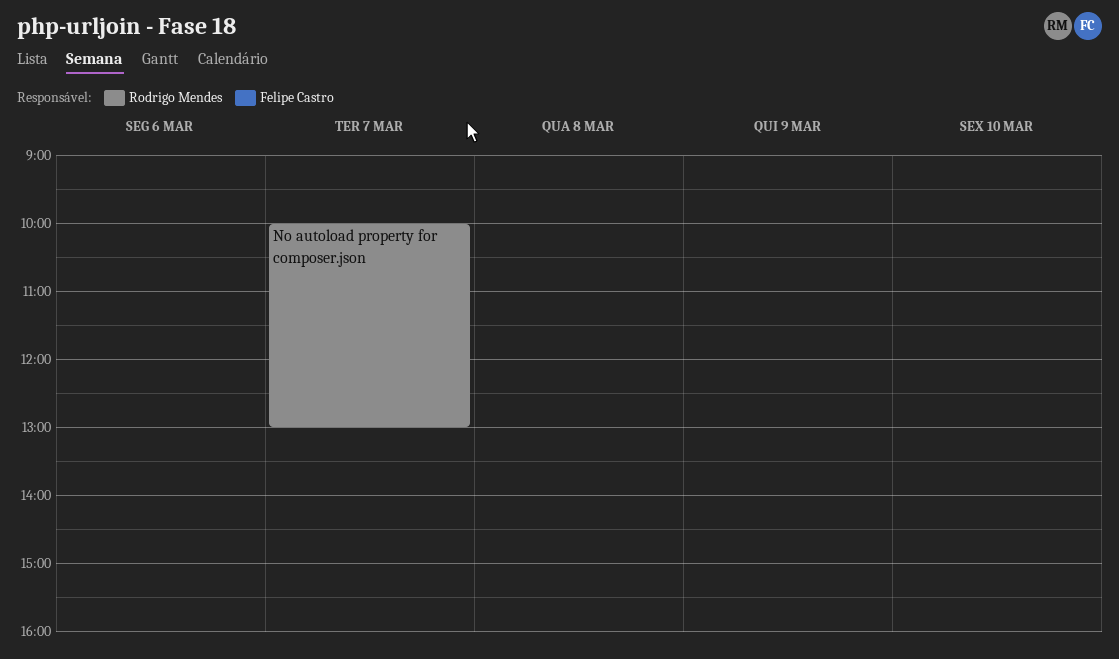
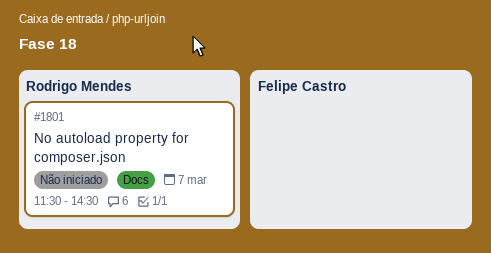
No autoload property for composer.json, begins: 10:00 -> 11:30
No autoload property for composer.json, ends: 13:00 -> 14:30

